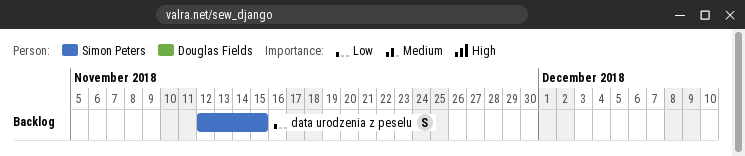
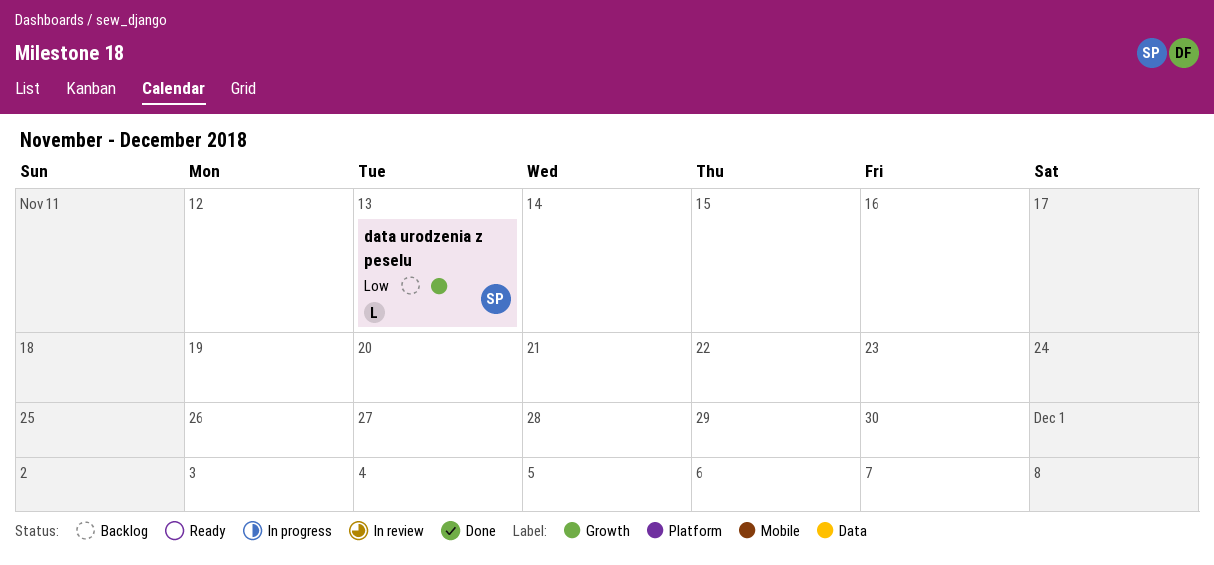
data urodzenia z peselu, estimate: S -> L
data urodzenia z peselu, due: Nov 15 -> Nov 13

